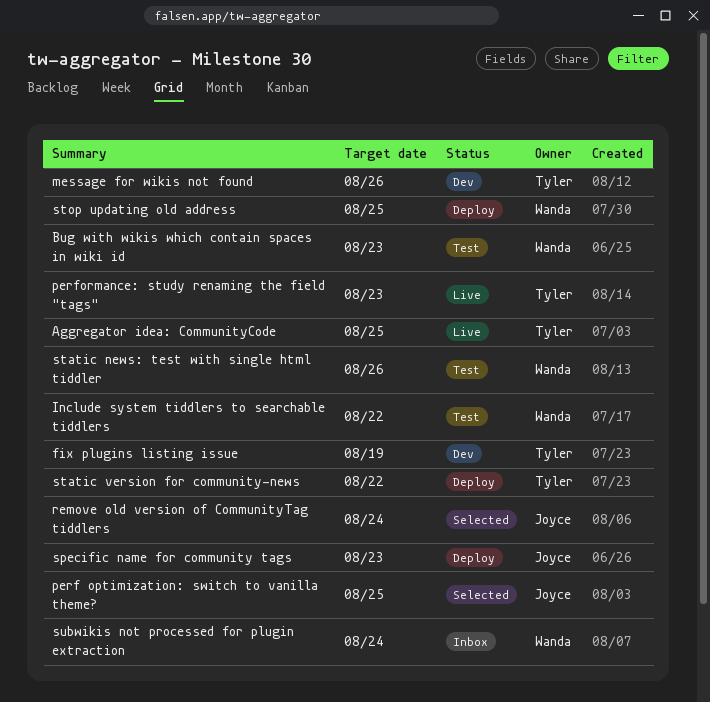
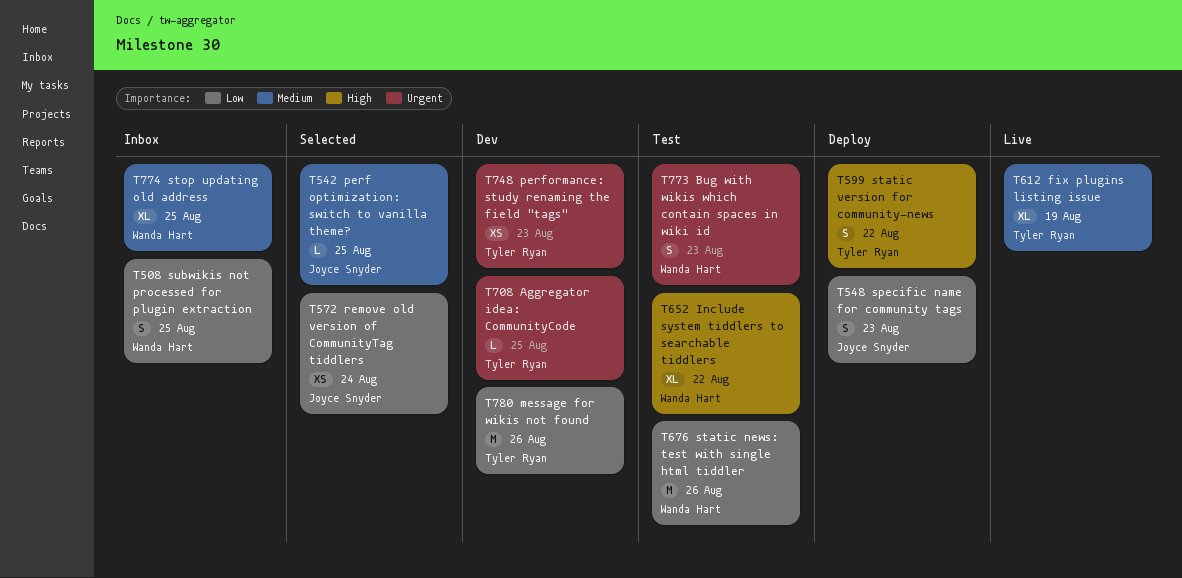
Aggregator idea: CommunityCode, status: Live -> Dev
fix plugins listing issue, status: Dev -> Live
performance: study renaming the field "tags", status: Live -> Dev
stop updating old address, status: Deploy -> Inbox
subwikis not processed for plugin extraction, due: Aug 24 -> Aug 25

